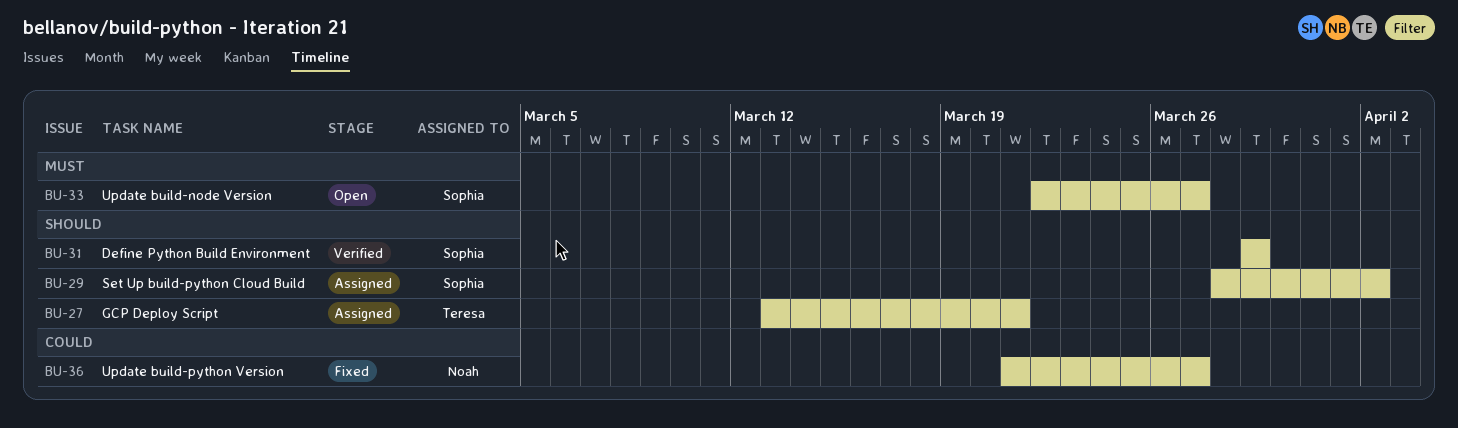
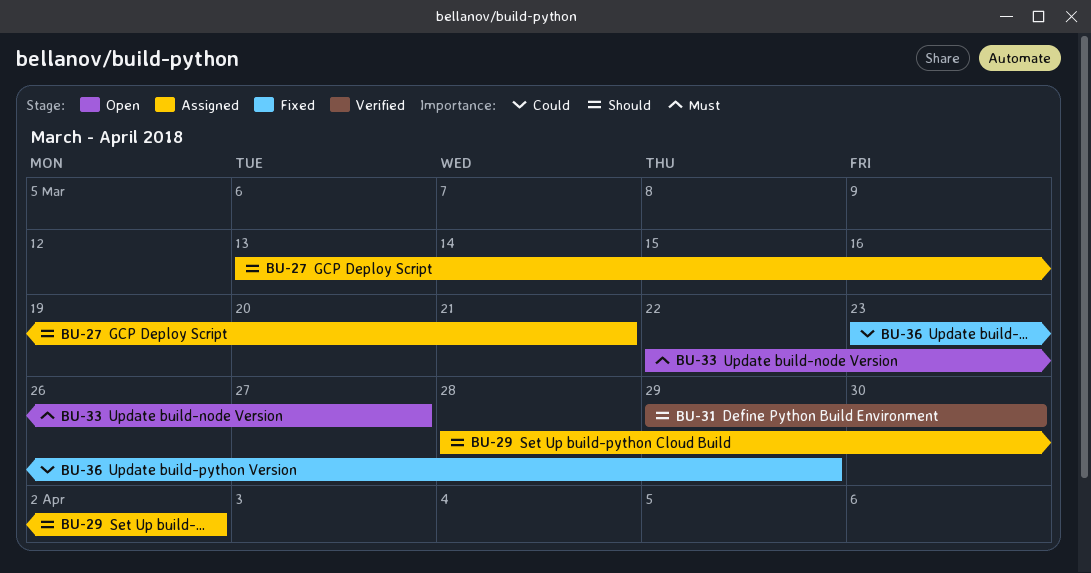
BU-31, due: Mar 29 -> Mar 30
BU-36, start: Mar 21 -> Mar 23
BU-36, due: Mar 27 -> Mar 29

